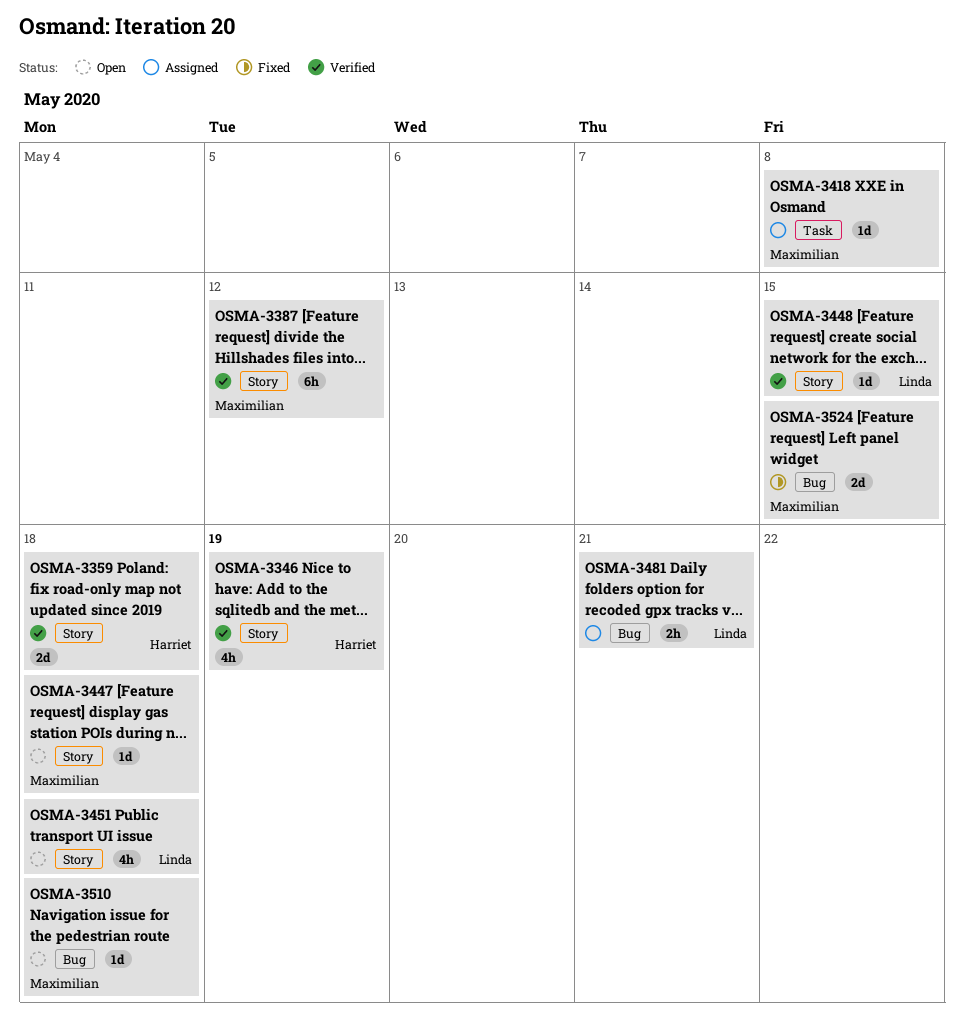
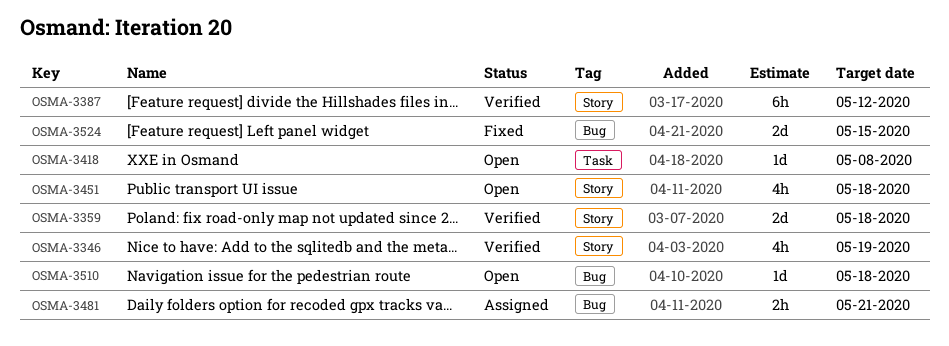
OSMA-3418, status: Assigned -> Open
OSMA-3447: present -> none
OSMA-3448: present -> none

